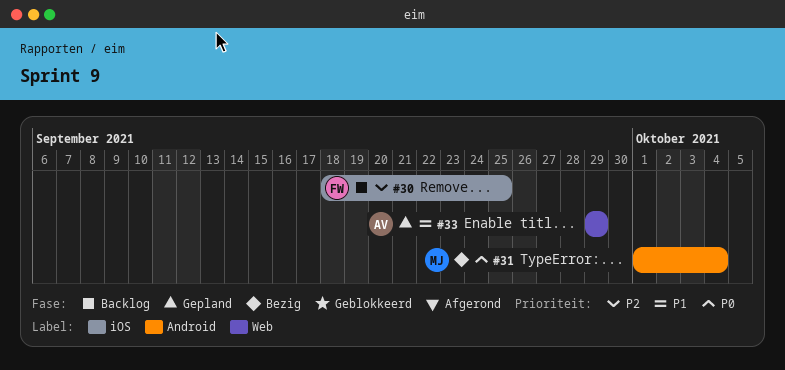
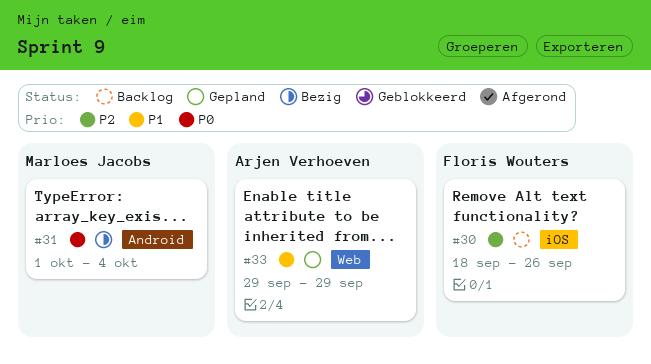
#30, due: Sep 25 -> Sep 26

